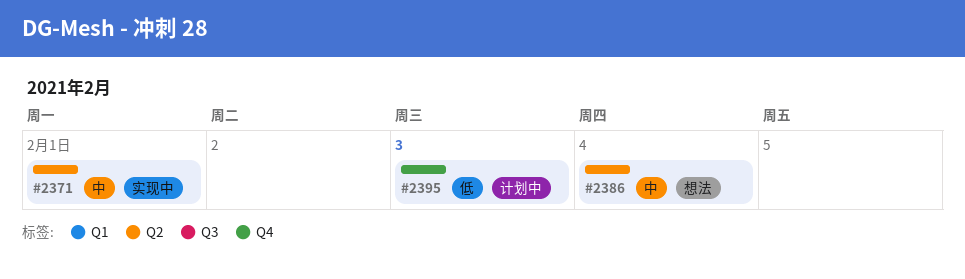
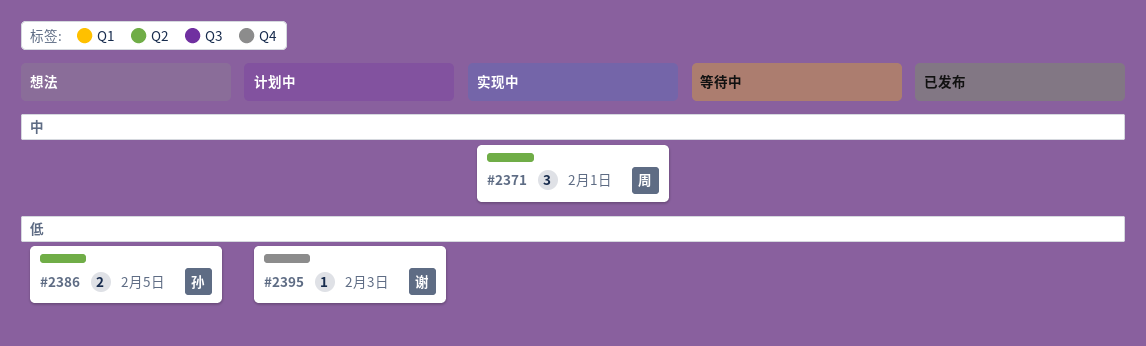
#2386, priority: 中 -> 低
#2386, due: Feb 4 -> Feb 5

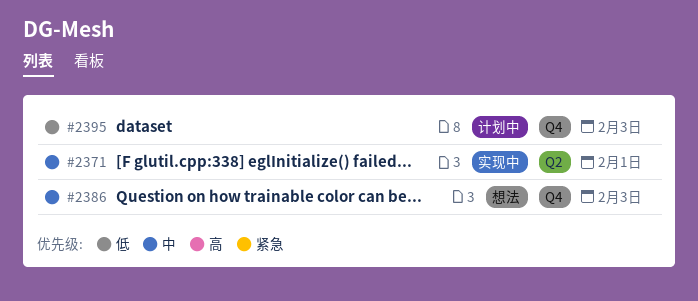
#2386, priority: 低 -> 中
#2386, label: Q2 -> Q4
#2386, due: Feb 5 -> Feb 3

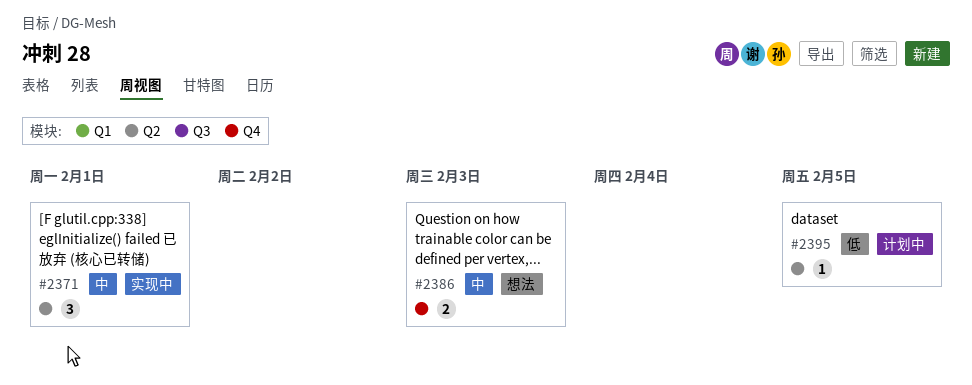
#2395, label: Q4 -> Q2
#2395, due: Feb 3 -> Feb 5

